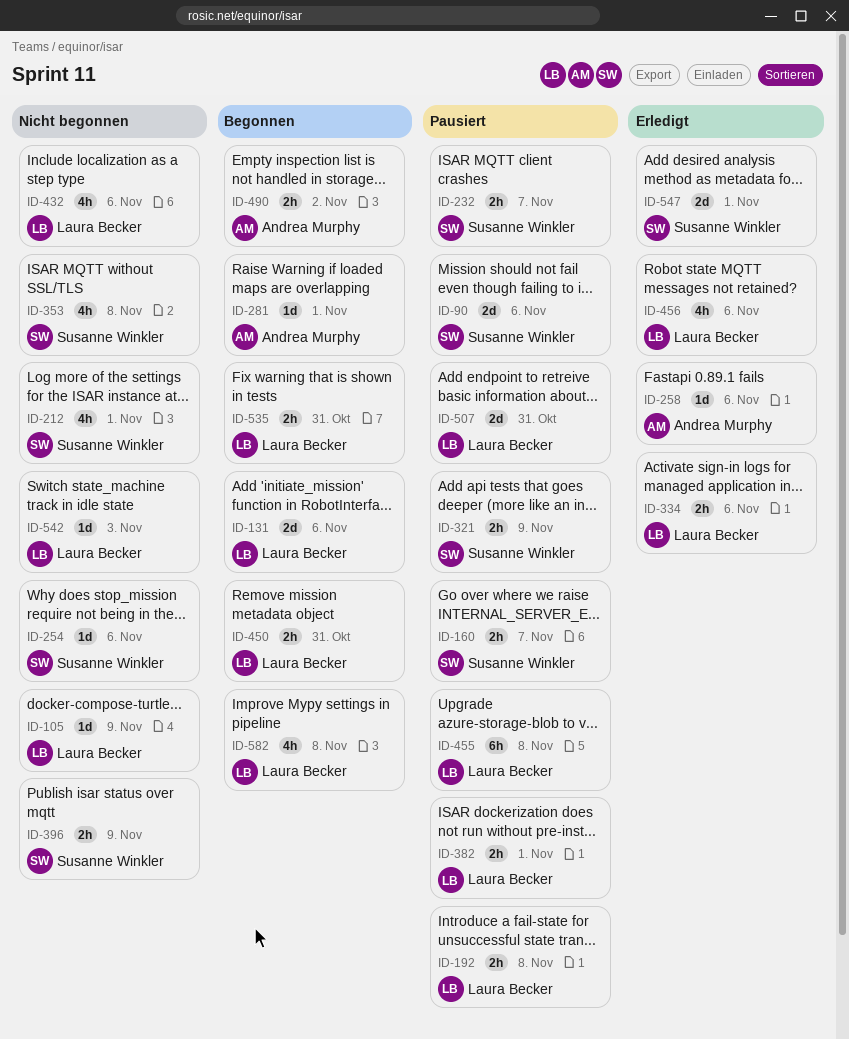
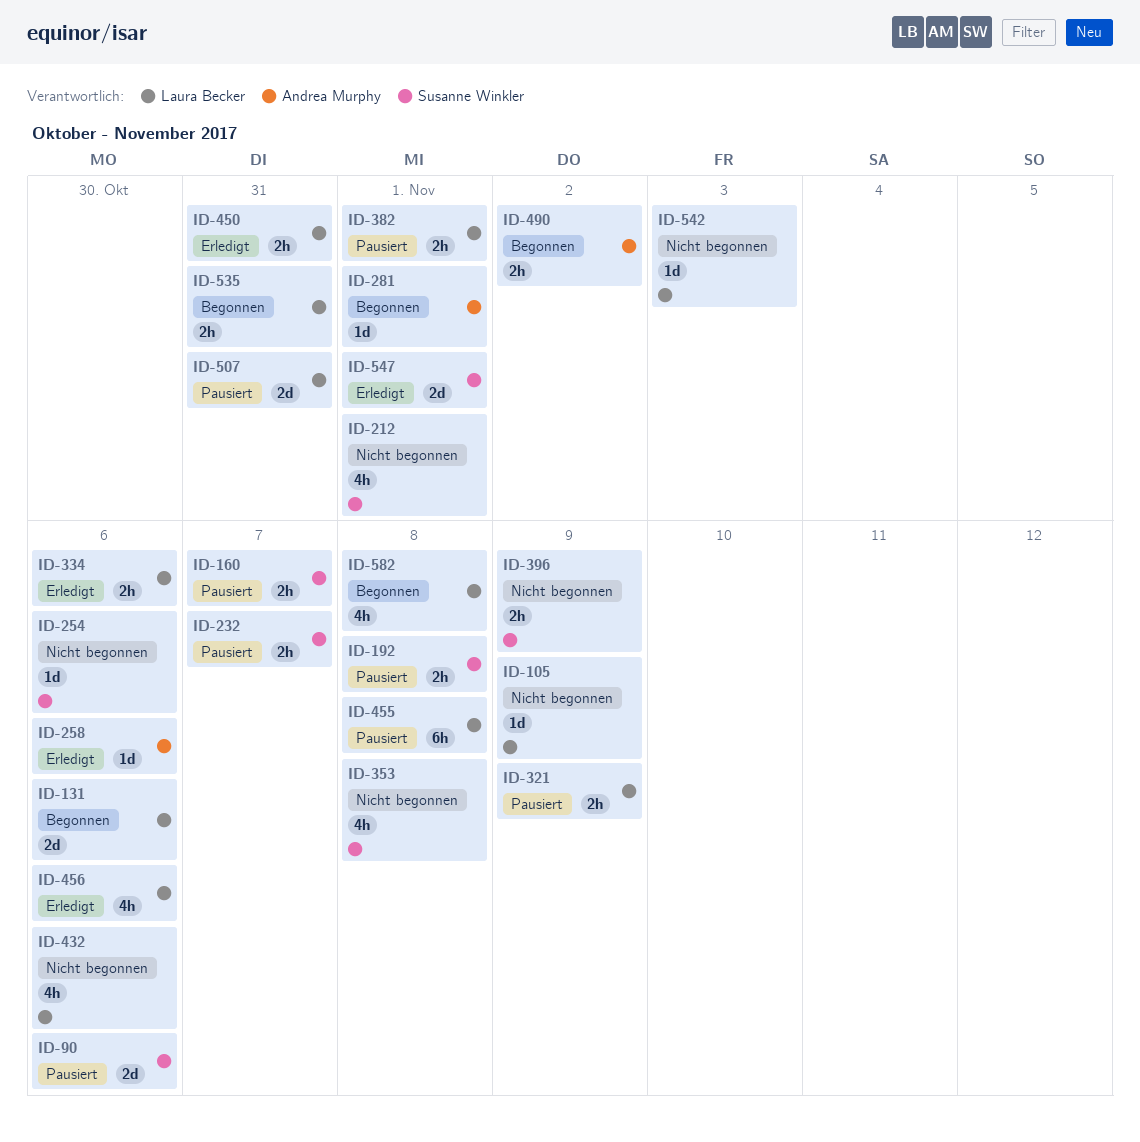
ID-192, owner: Laura Becker -> Susanne Winkler
ID-321, owner: Susanne Winkler -> Laura Becker
ID-450, status: Begonnen -> Erledigt

